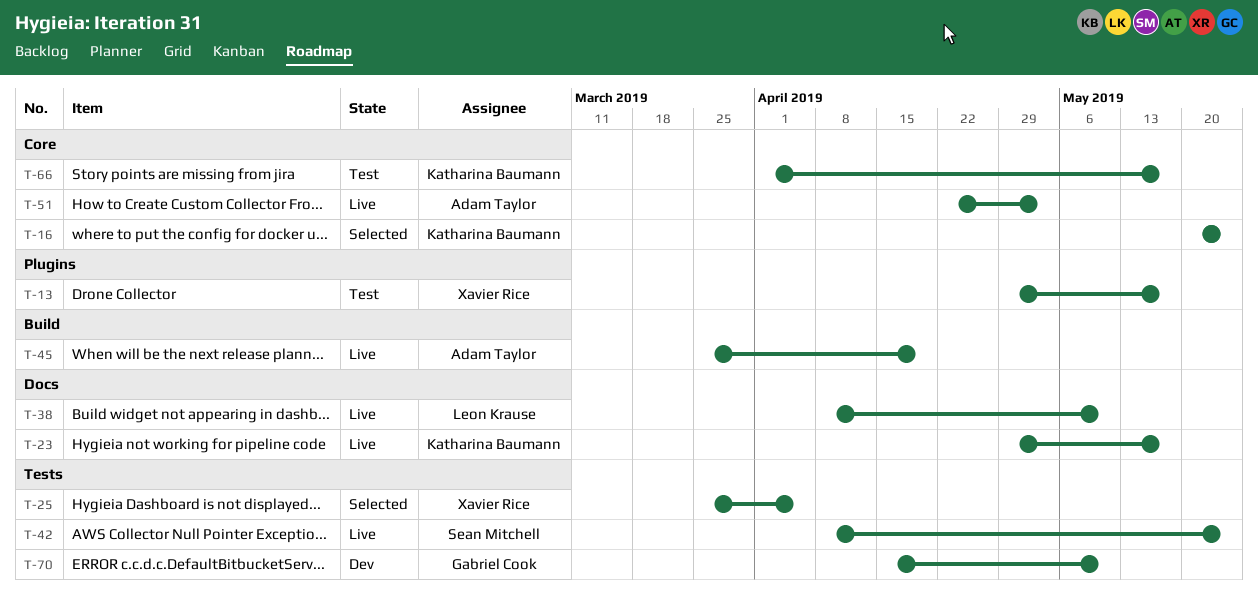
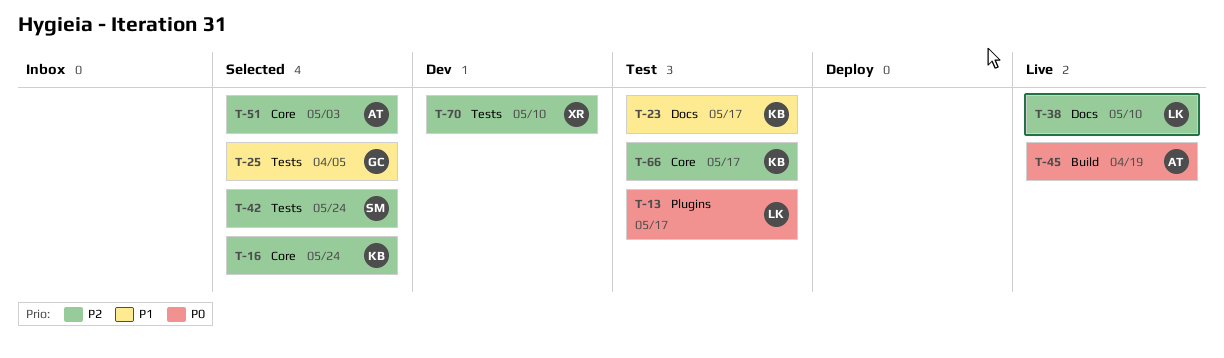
T-13, owner: Xavier Rice -> Leon Krause
T-23, status: Live -> Test
T-25, owner: Xavier Rice -> Gabriel Cook
T-42, status: Live -> Selected
T-51, status: Live -> Selected
T-70, owner: Gabriel Cook -> Xavier Rice

